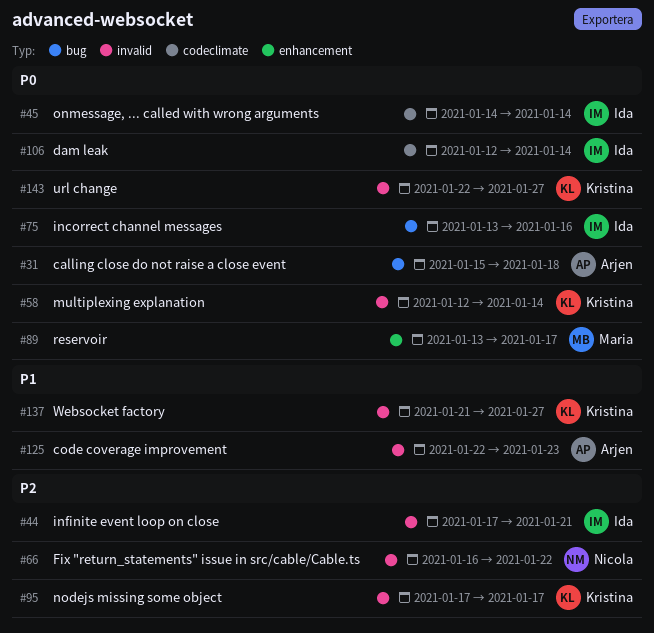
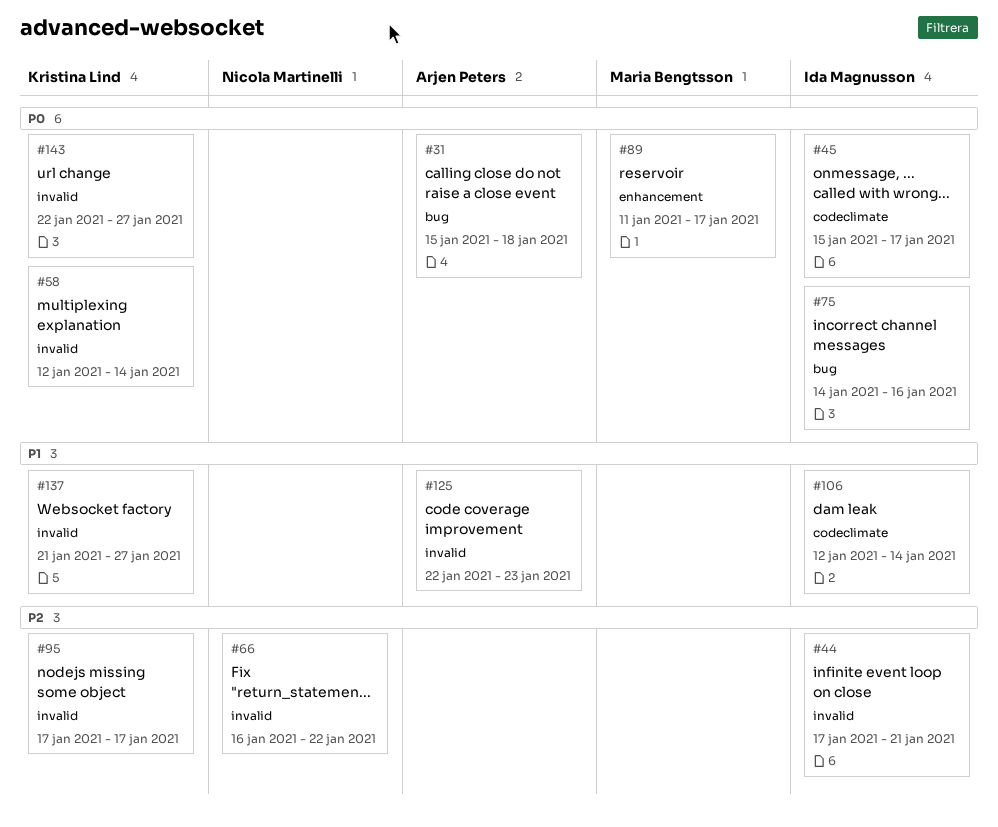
#45, start: Jan 14 -> Jan 15
#45, due: Jan 14 -> Jan 17
#75, start: Jan 13 -> Jan 14
#89, start: Jan 13 -> Jan 11
#106, priority: P0 -> P1

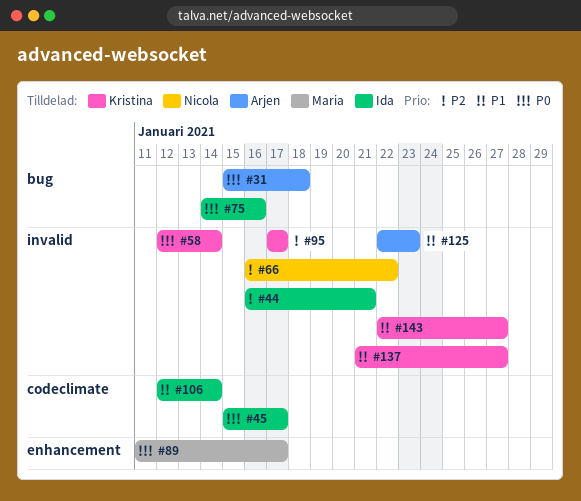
#44, start: Jan 17 -> Jan 16
#143, priority: P0 -> P1

